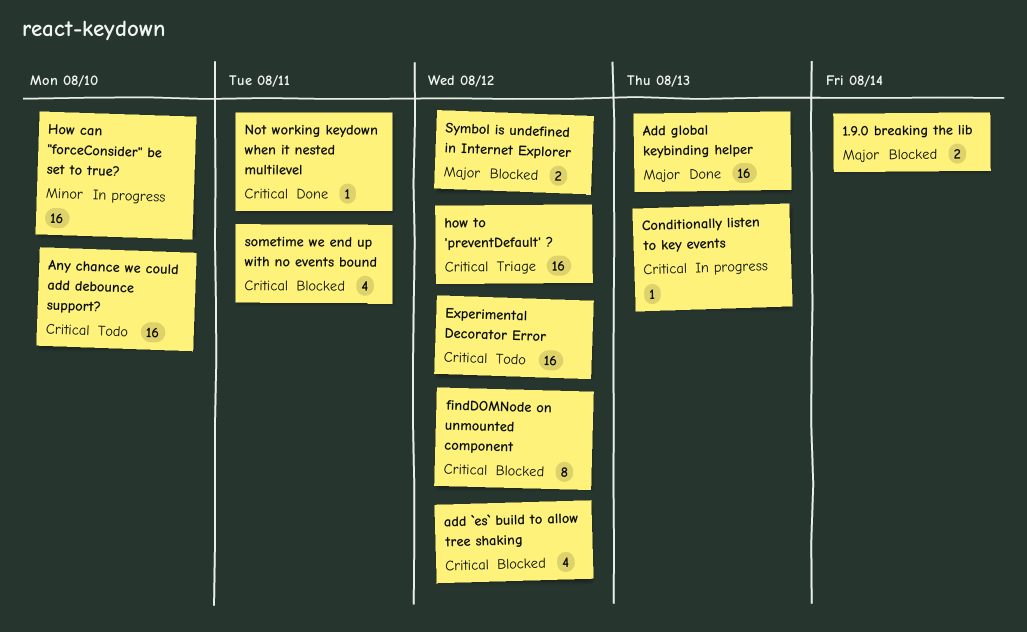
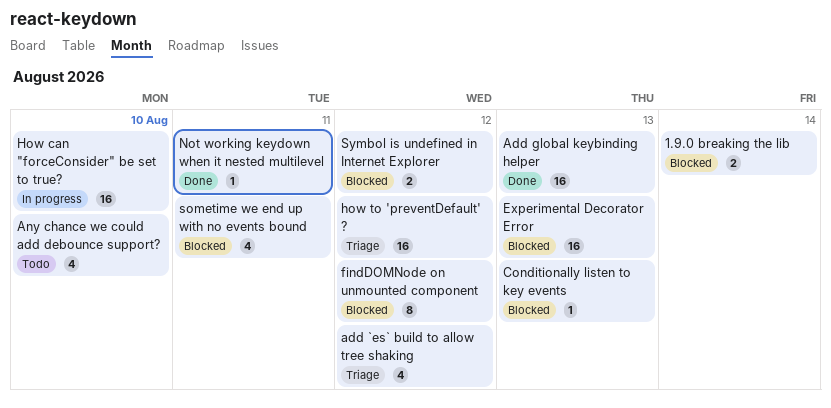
add `es` build to allow tree shaking, status: Blocked -> Triage
Any chance we could add debounce support?, estimate: 16 -> 4
Conditionally listen to key events, status: In progress -> Blocked
Experimental Decorator Error, status: Todo -> Blocked
Experimental Decorator Error, due: Aug 12 -> Aug 13

